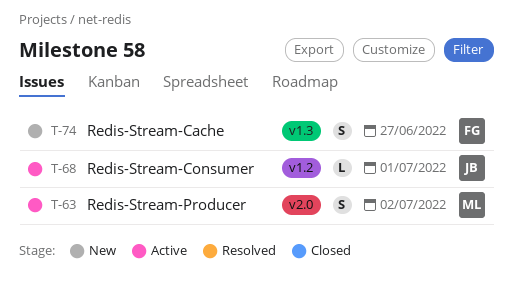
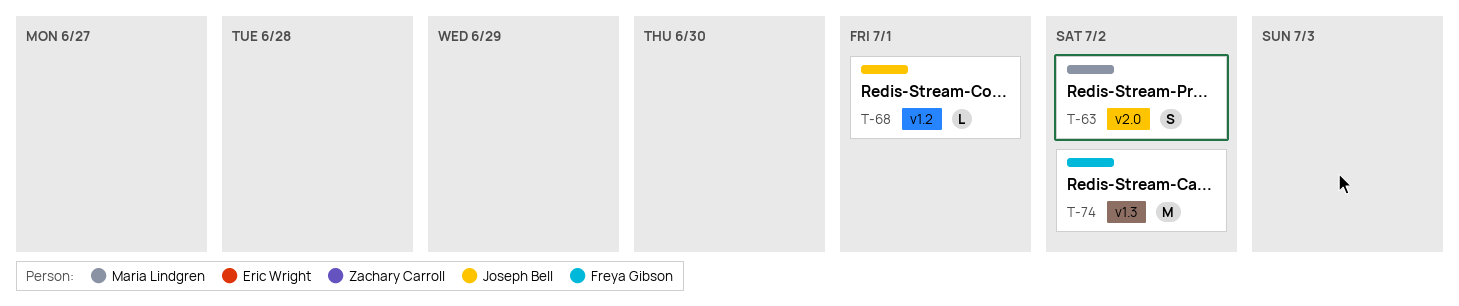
T-74, estimate: S -> M
T-74, due: Jun 27 -> Jul 2

